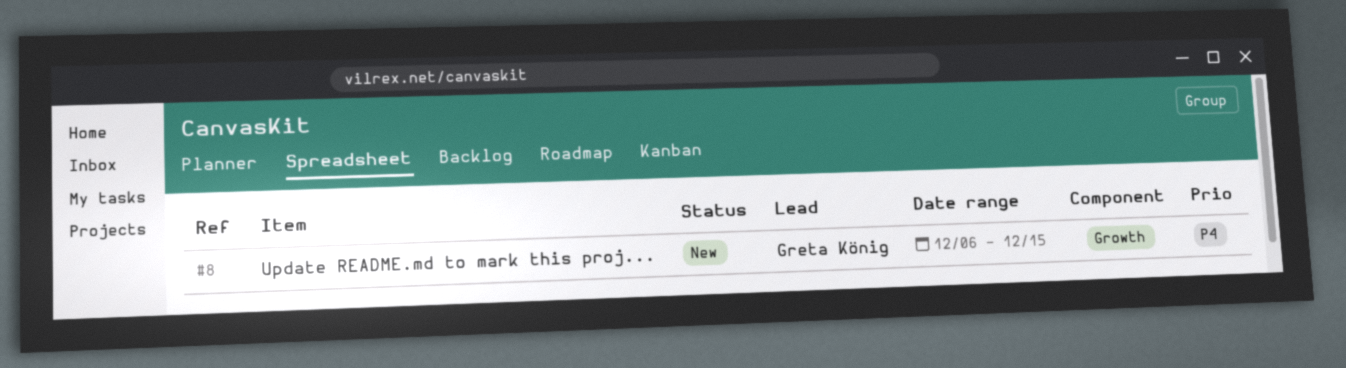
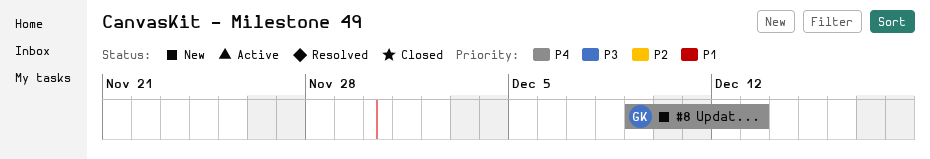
#8, start: Dec 6 -> Dec 9
#8, due: Dec 15 -> Dec 13

